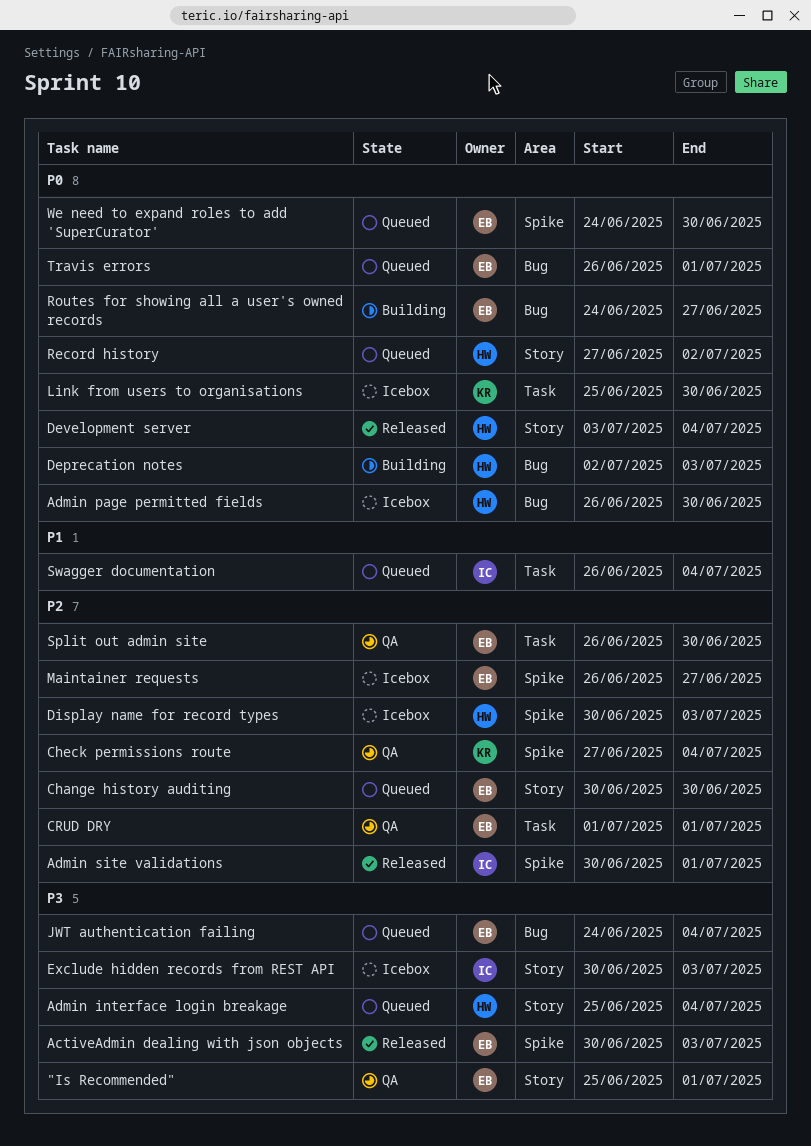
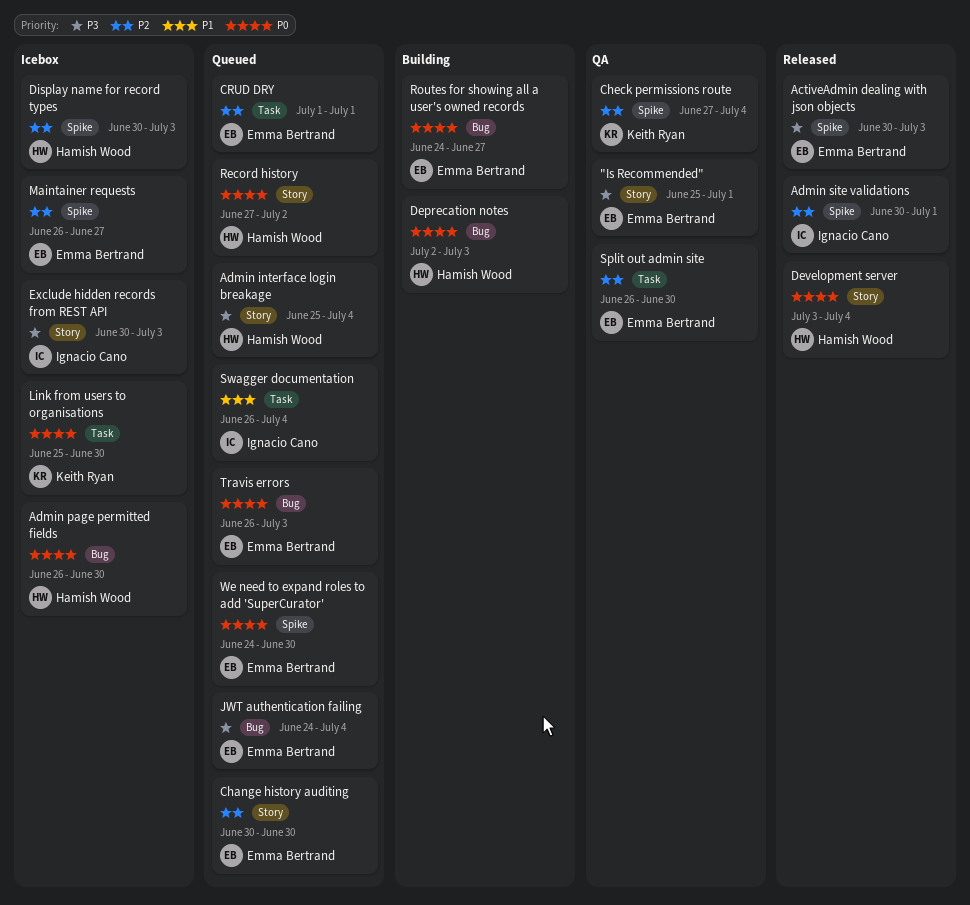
CRUD DRY, status: QA -> Queued
Travis errors, due: Jul 1 -> Jul 3

